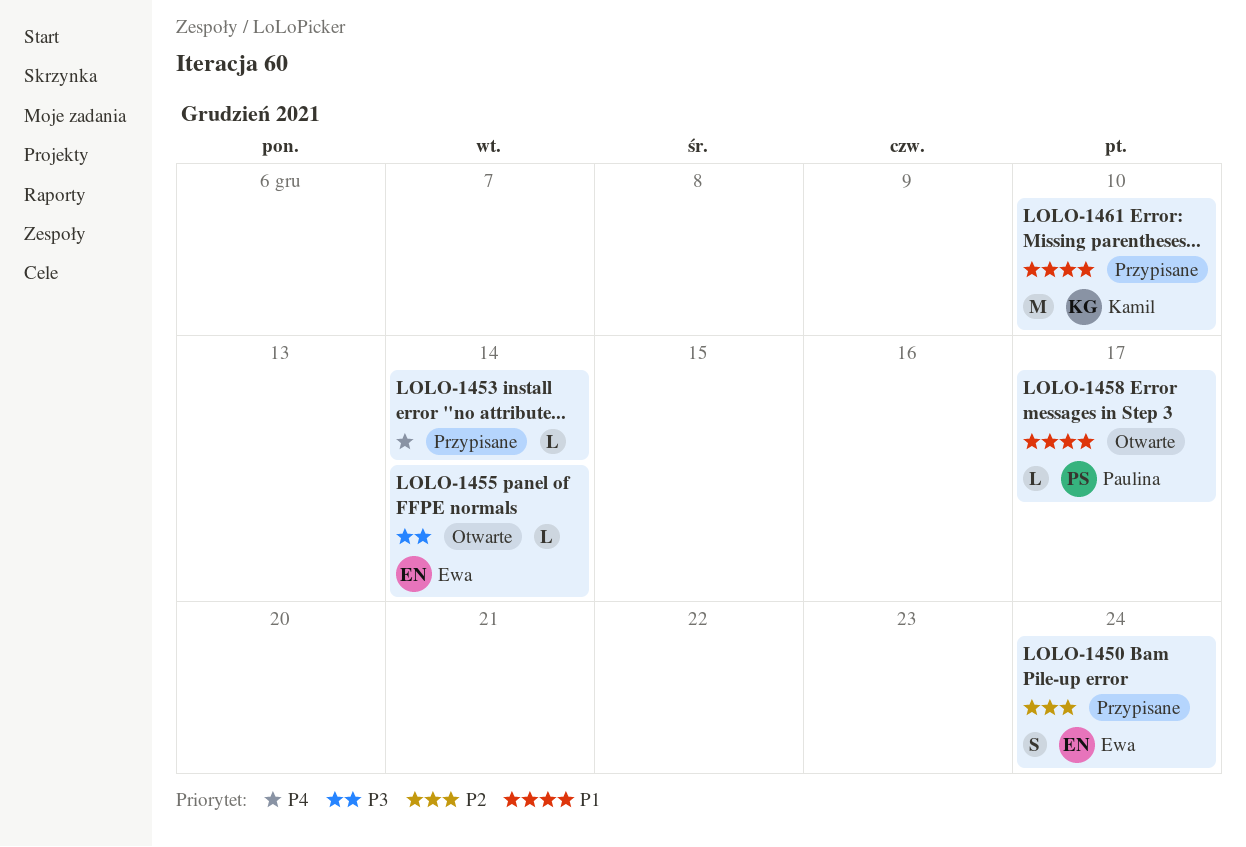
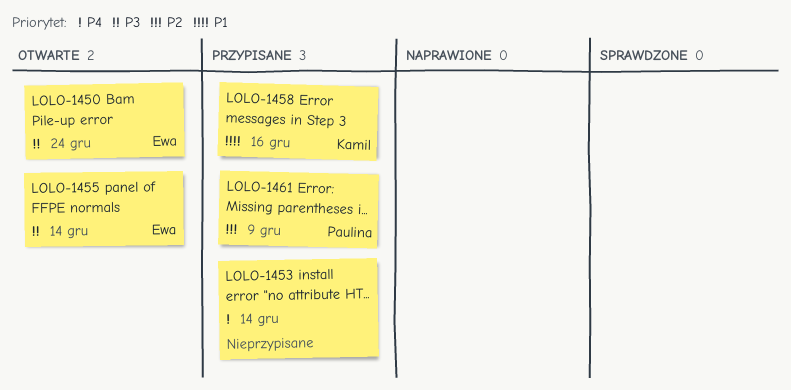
LOLO-1450, status: Przypisane -> Otwarte
LOLO-1450, priority: P2 -> P3
LOLO-1458, status: Otwarte -> Przypisane
LOLO-1458, owner: Paulina -> Kamil
LOLO-1458, due: Dec 17 -> Dec 16
LOLO-1461, owner: Kamil -> Paulina
LOLO-1461, priority: P1 -> P2
LOLO-1461, due: Dec 10 -> Dec 9

